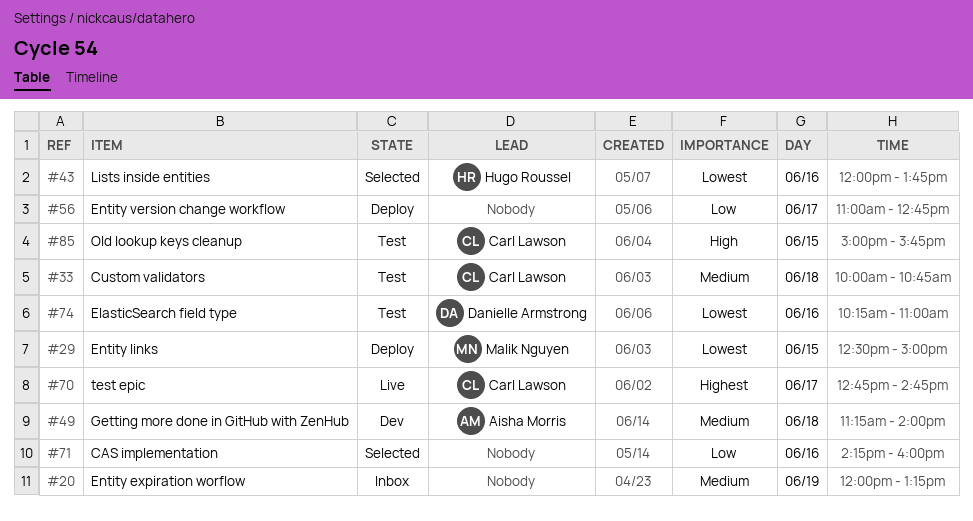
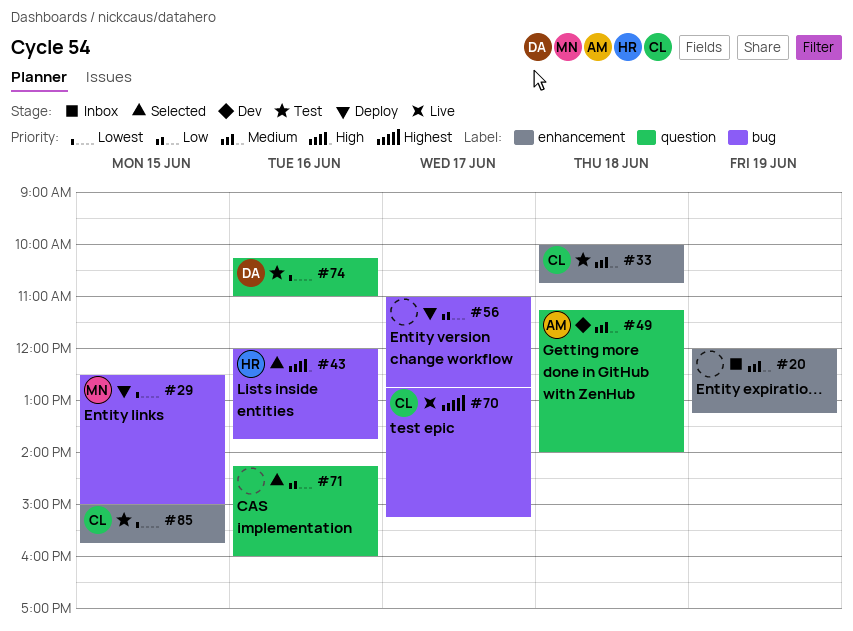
#43, priority: Lowest -> High
#70, ends: 14:45 -> 15:15
#85, priority: High -> Lowest

